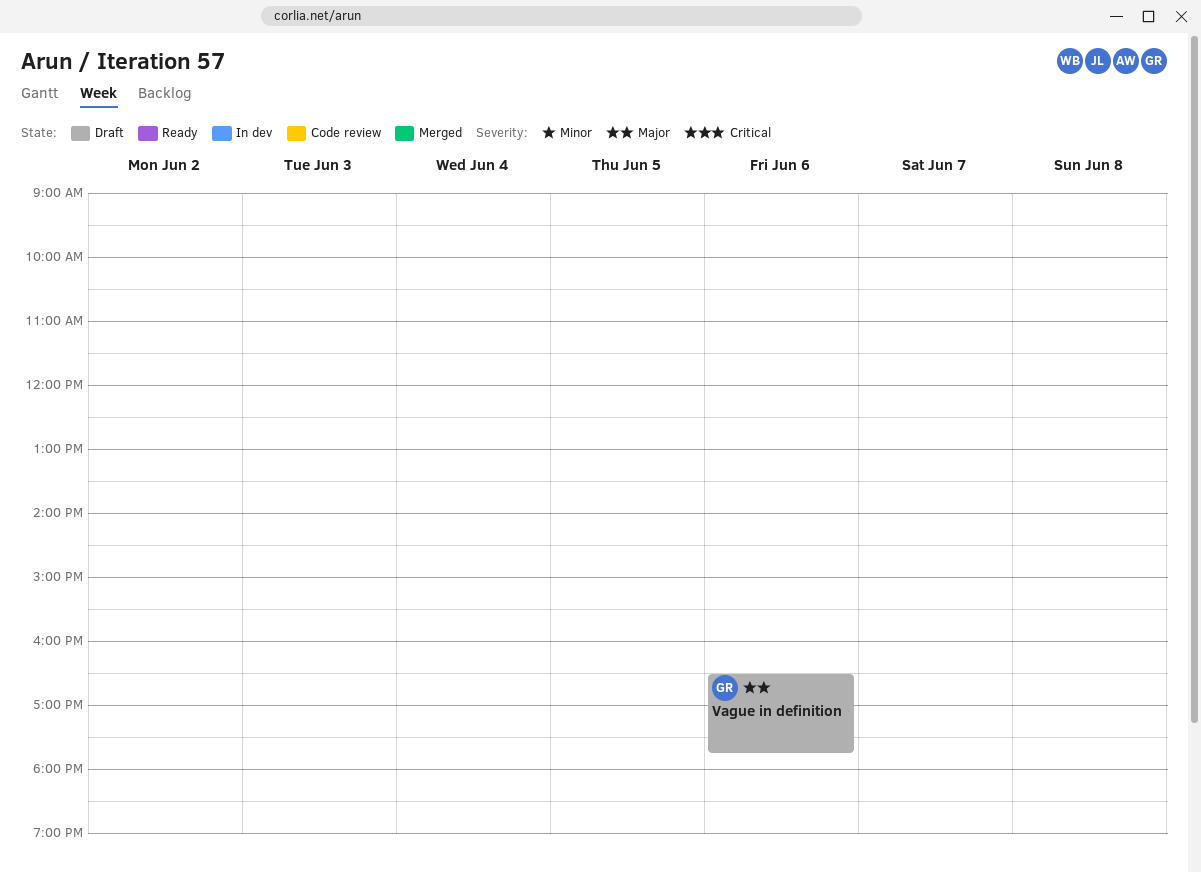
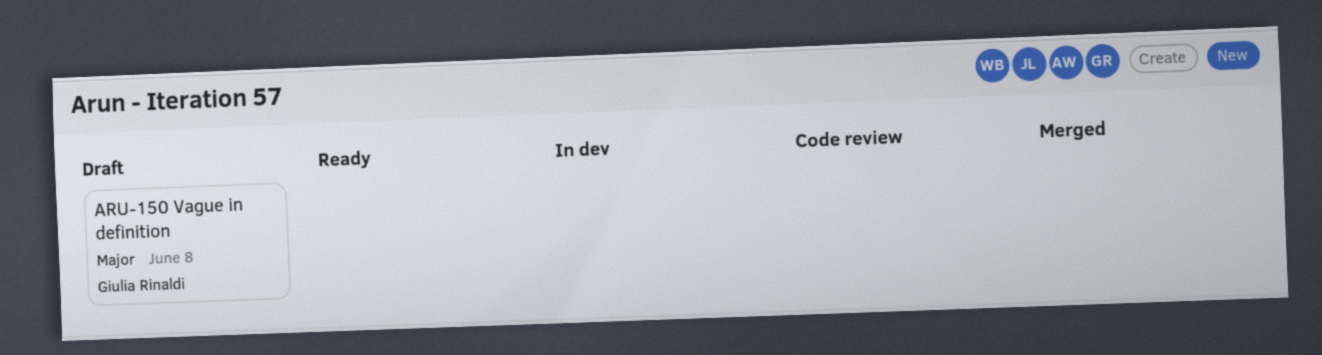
Vague in definition, day: Jun 6 -> Jun 8

